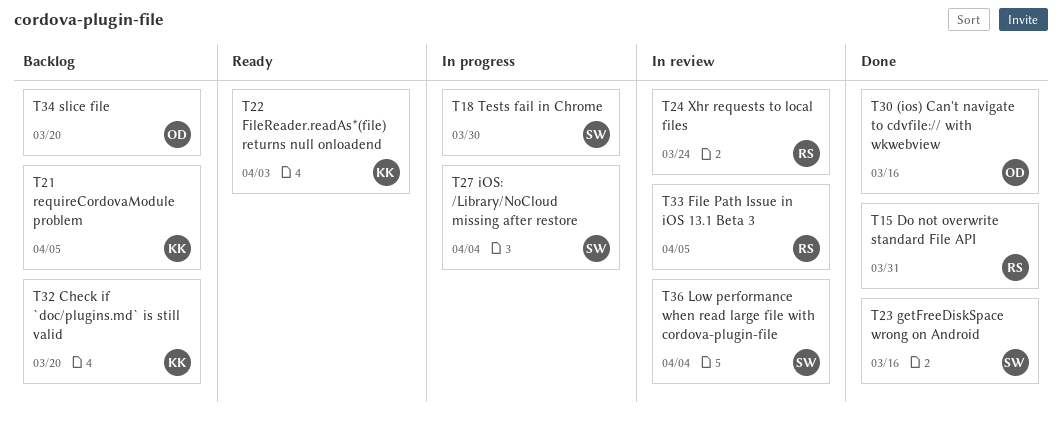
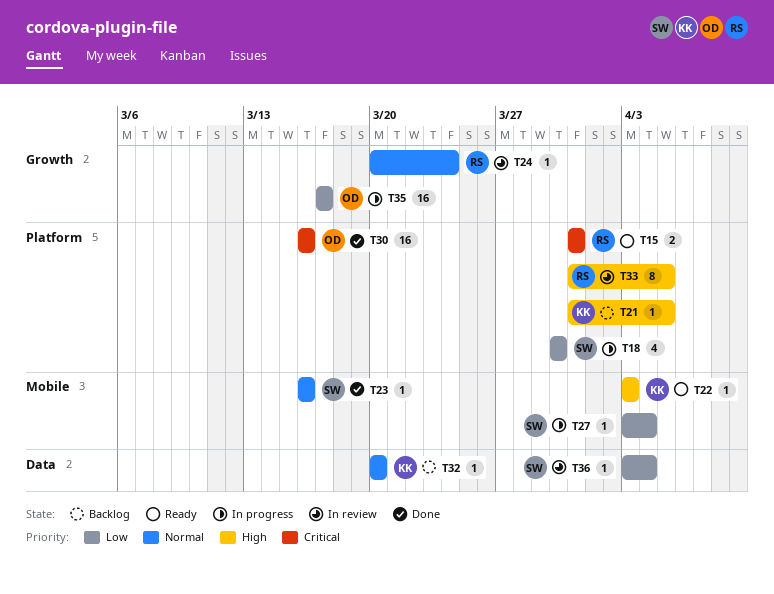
T15, status: Done -> Ready
T34: present -> none
T35: none -> present

